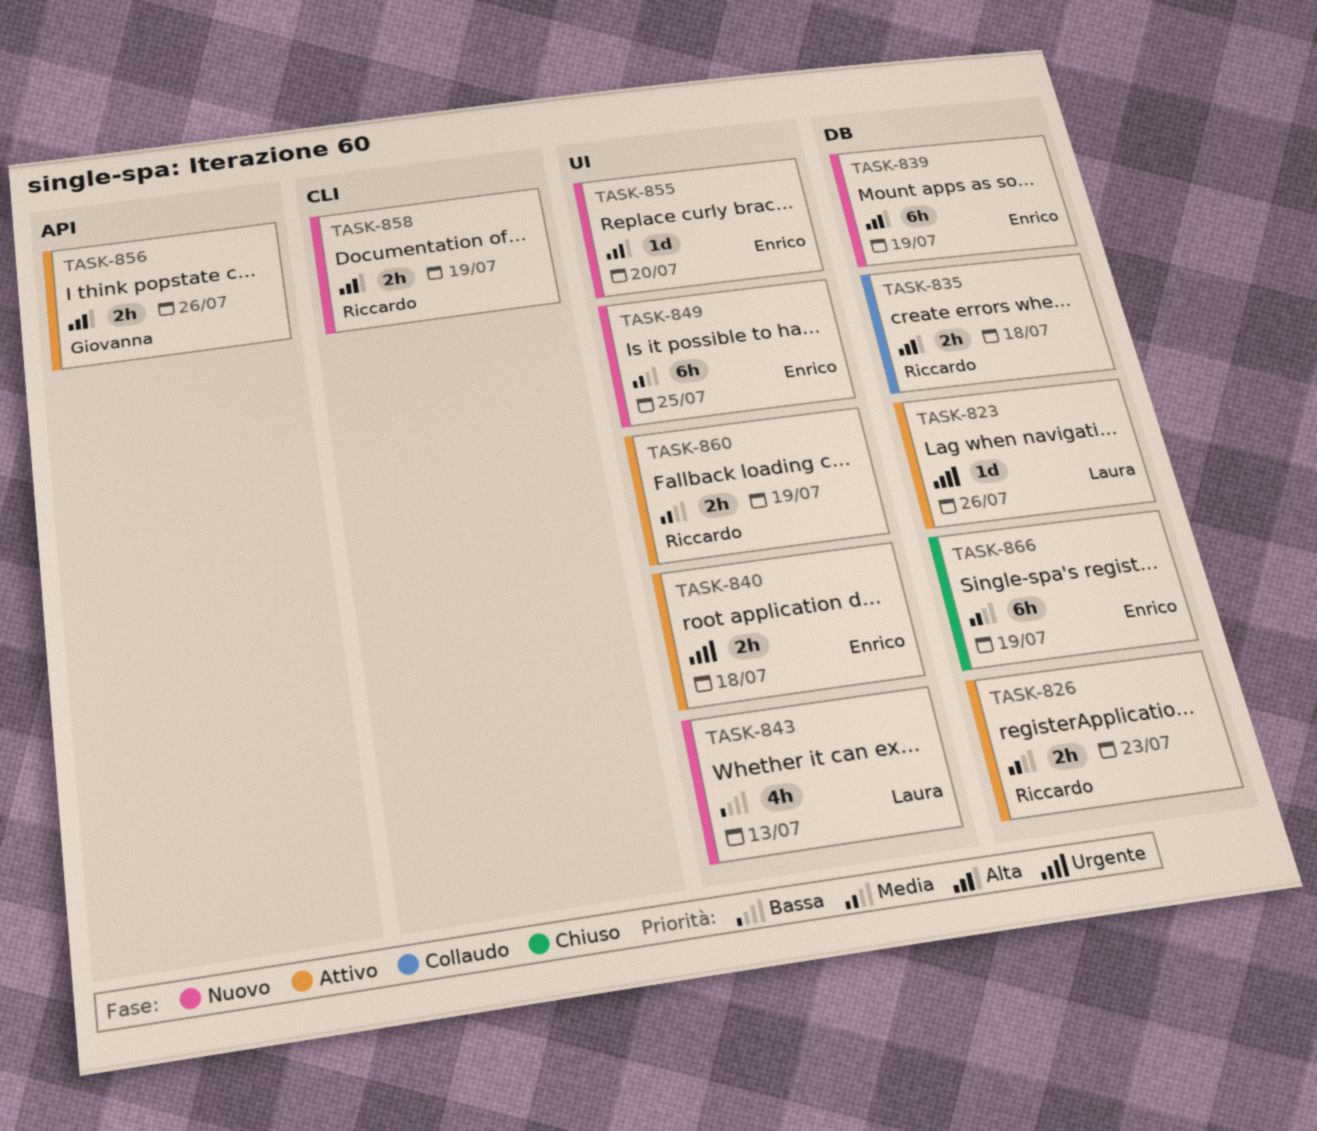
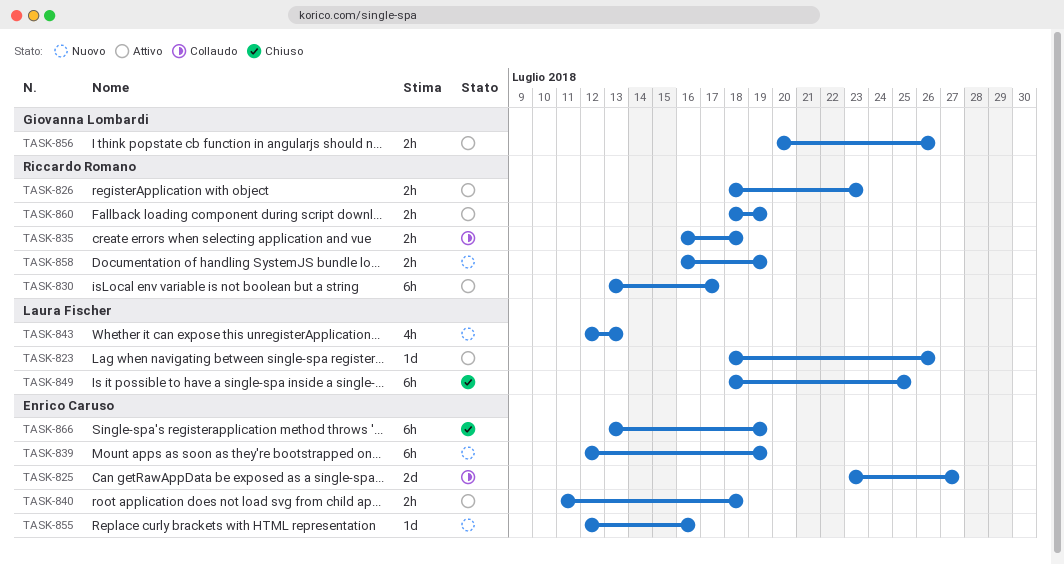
TASK-825: none -> present
TASK-830: none -> present
TASK-849, status: Nuovo -> Chiuso
TASK-849, owner: Enrico Caruso -> Laura Fischer
TASK-855, due: Jul 20 -> Jul 16

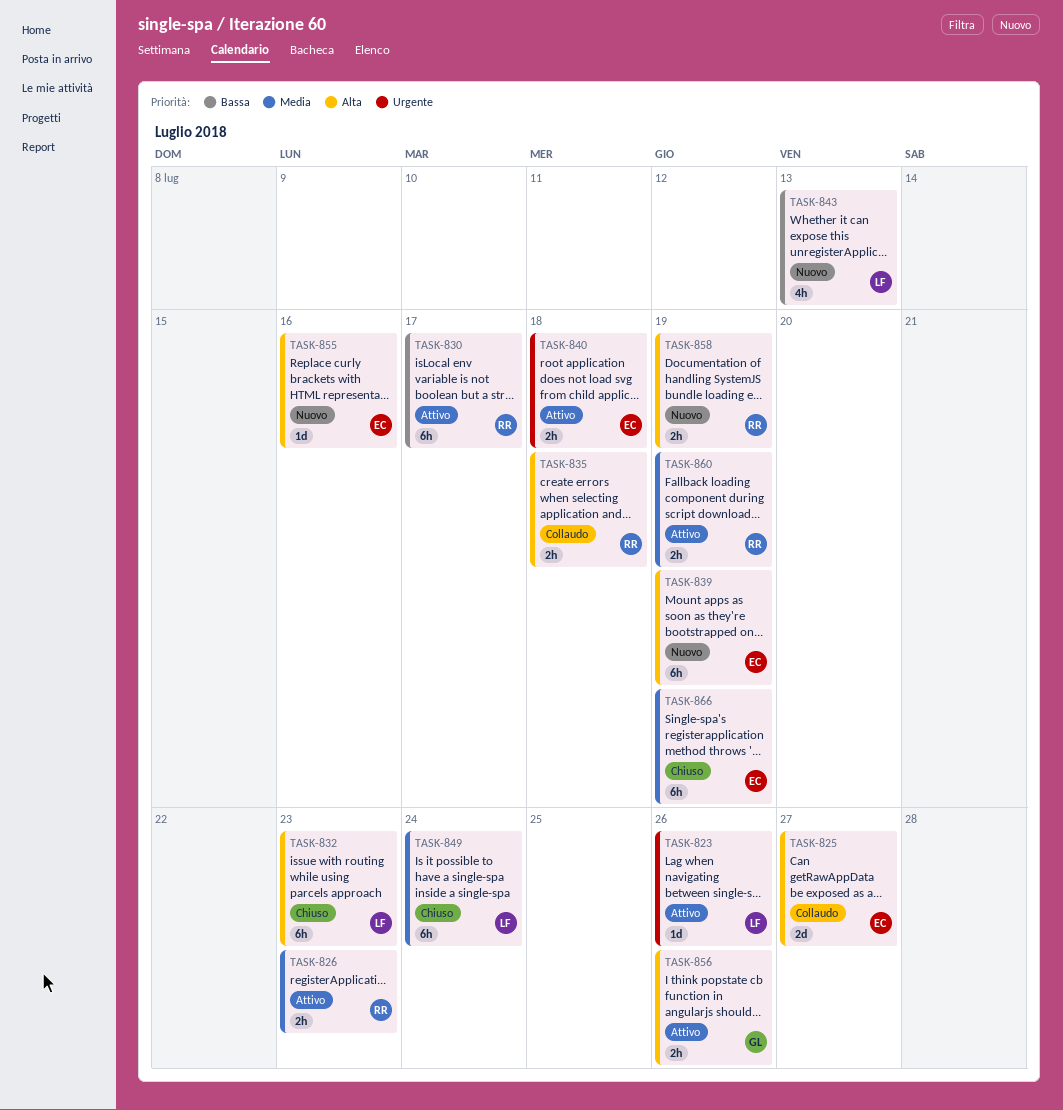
TASK-832: none -> present
TASK-849, due: Jul 25 -> Jul 24

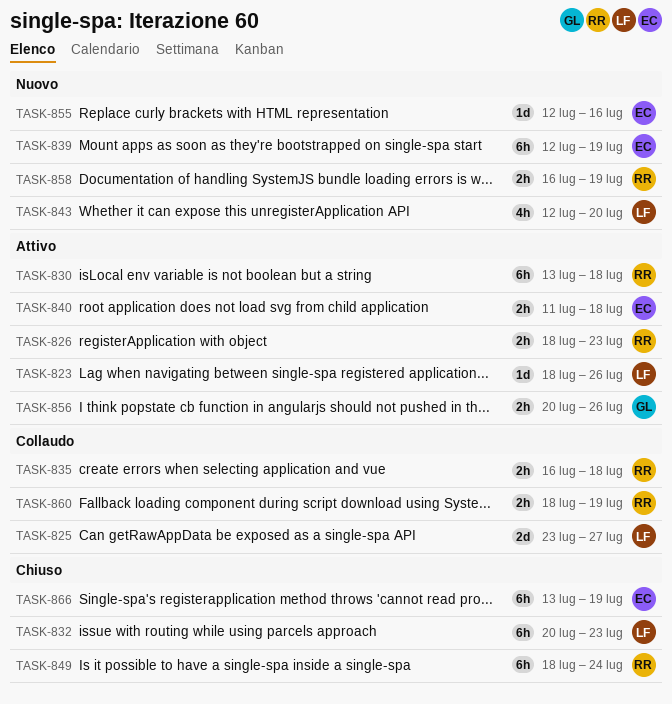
TASK-825, owner: EC -> LF
TASK-830, due: Jul 17 -> Jul 18
TASK-843, due: Jul 13 -> Jul 20
TASK-849, owner: LF -> RR
TASK-860, status: Attivo -> Collaudo

